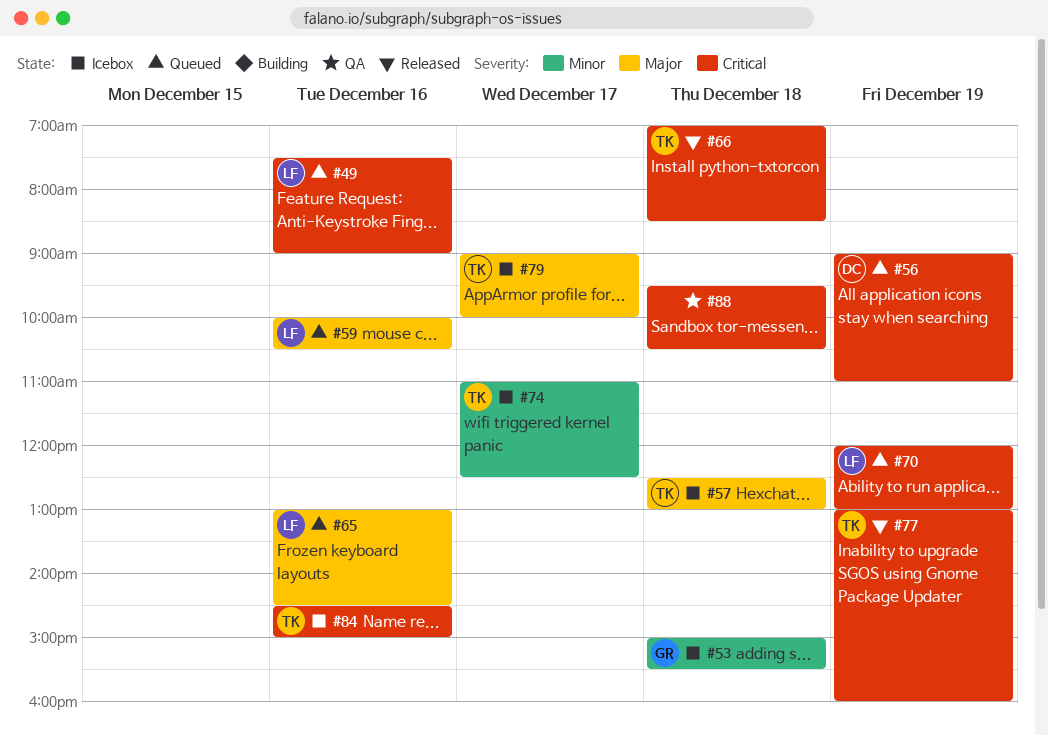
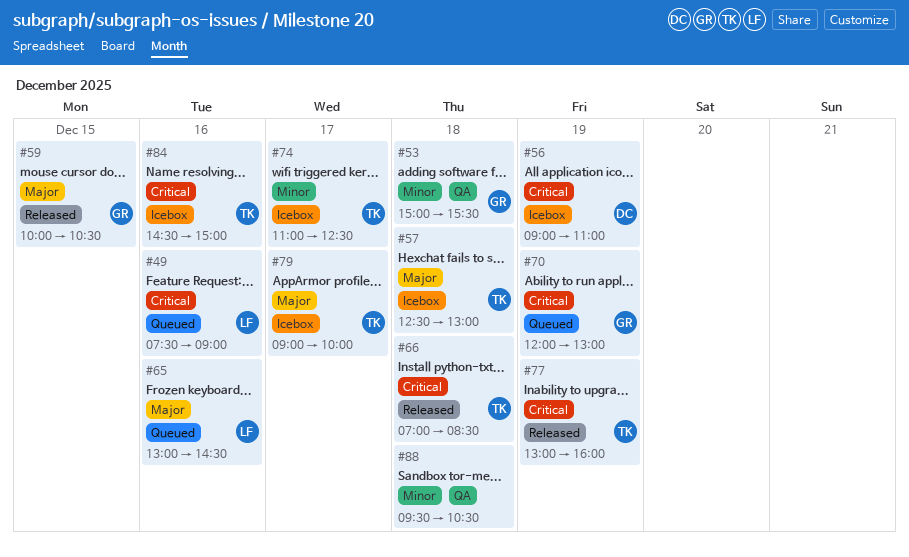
#53, status: Icebox -> QA
#56, status: Queued -> Icebox
#59, status: Queued -> Released
#59, owner: LF -> GR
#59, day: Dec 16 -> Dec 15
#70, owner: LF -> GR
#88, priority: Critical -> Minor

